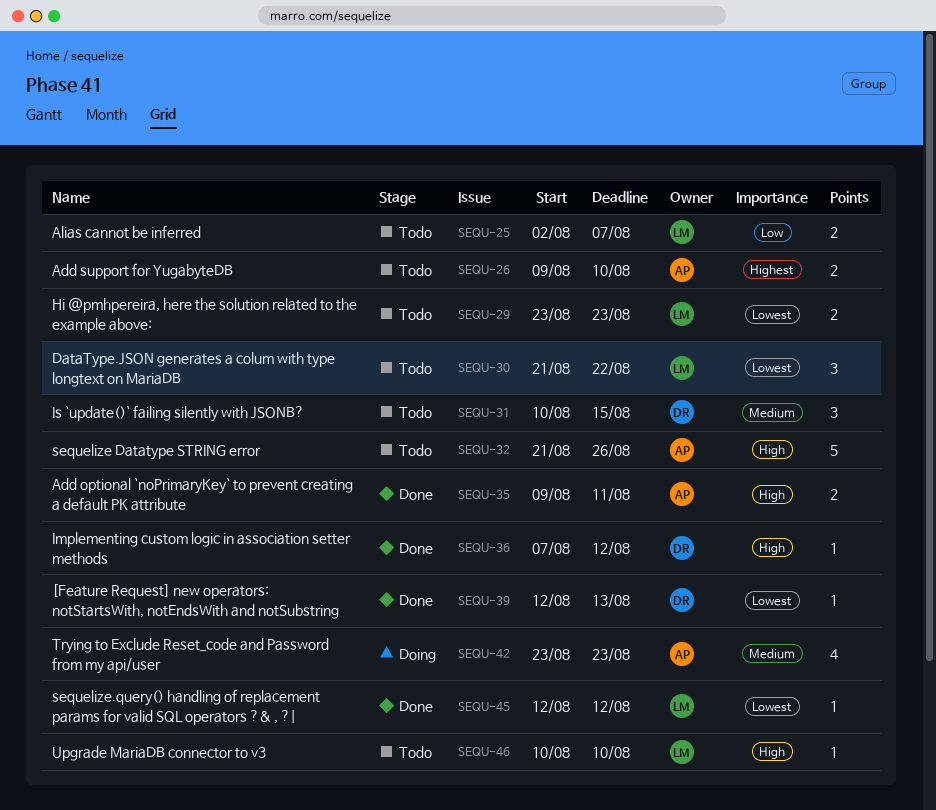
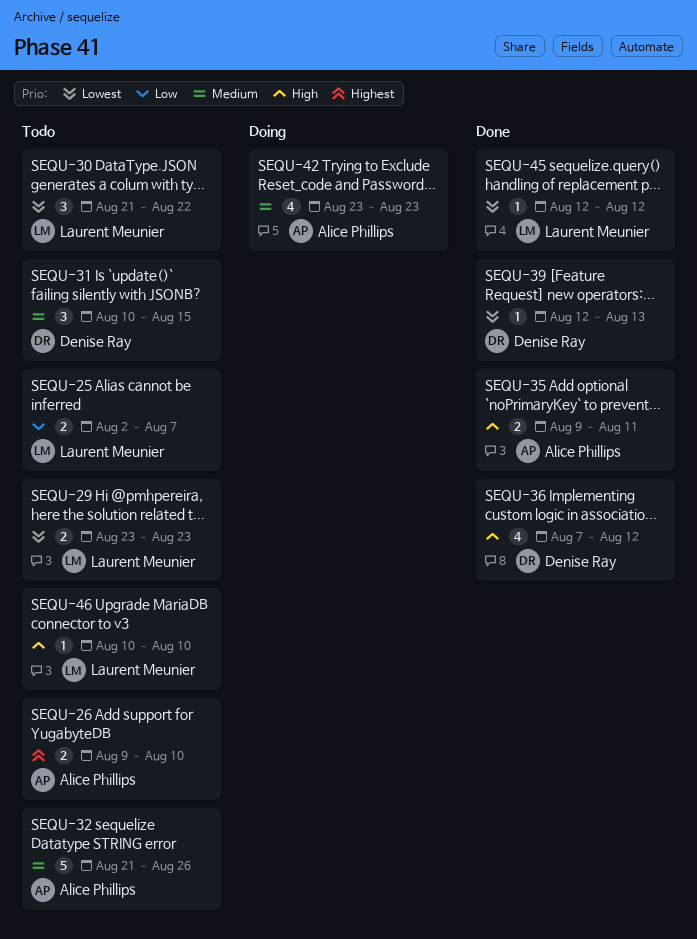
SEQU-32, priority: High -> Medium
SEQU-36, estimate: 1 -> 4

